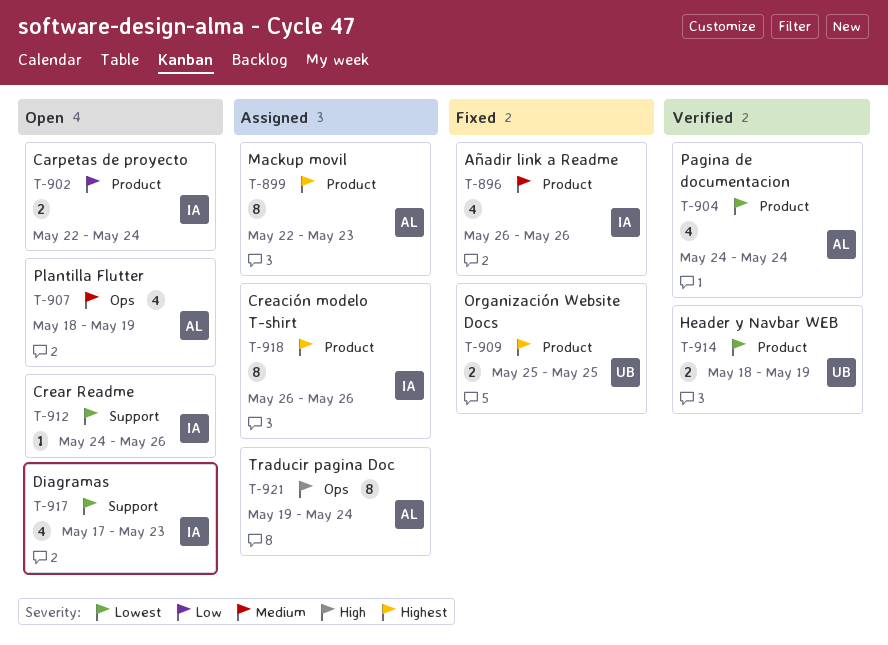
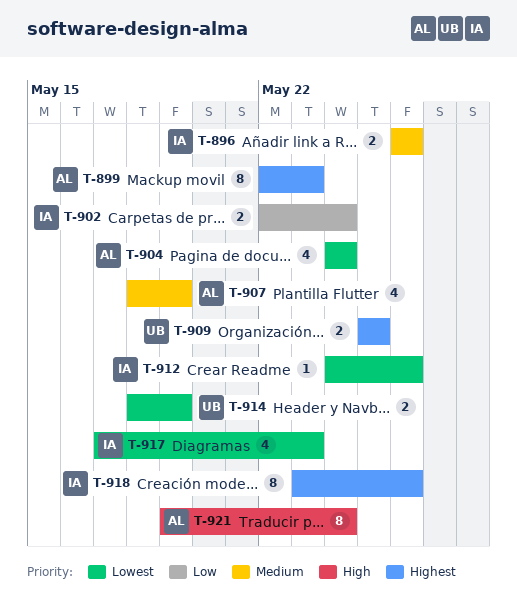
T-896, estimate: 4 -> 2
T-918, start: May 26 -> May 23

